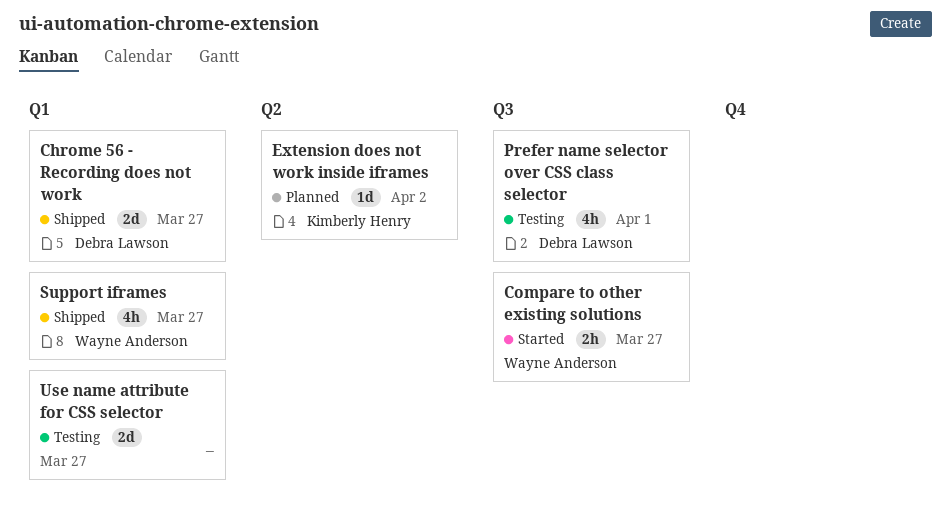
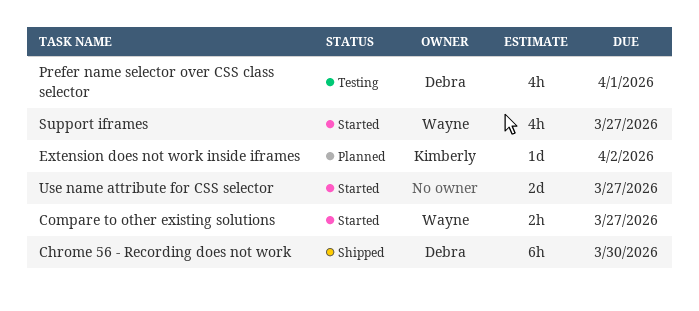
Chrome 56 - Recording does not work, estimate: 2d -> 6h
Chrome 56 - Recording does not work, due: Mar 27 -> Mar 30
Support iframes, status: Shipped -> Started
Use name attribute for CSS selector, status: Testing -> Started

